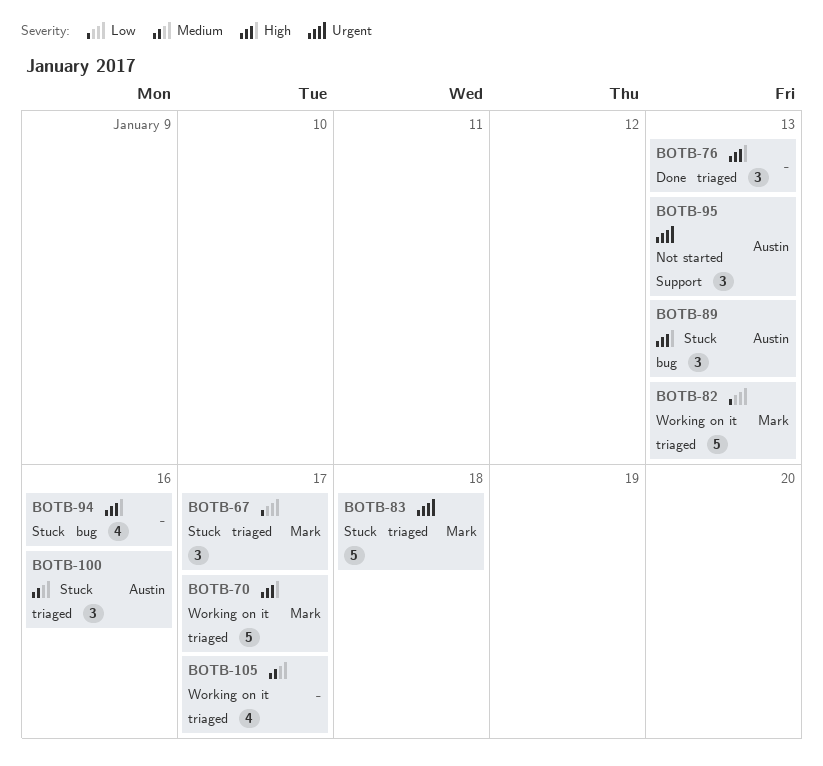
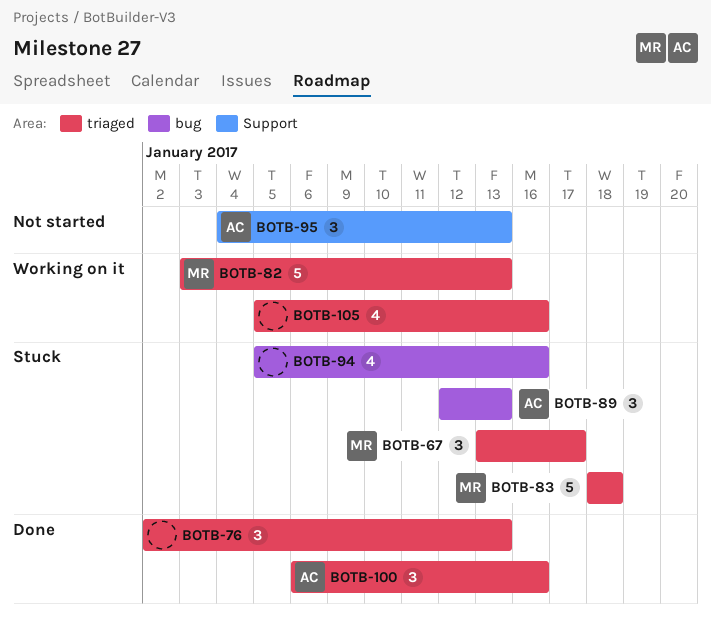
BOTB-70: present -> none
BOTB-100, status: Stuck -> Done
BOTB-105, due: Jan 17 -> Jan 16

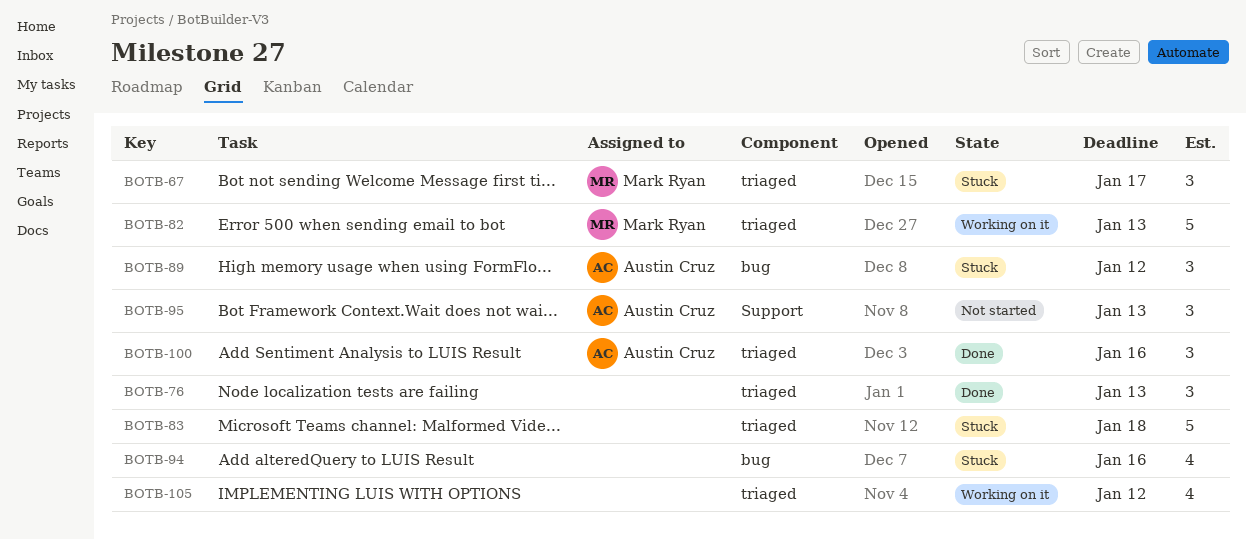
BOTB-83, owner: Mark Ryan -> none
BOTB-89, due: Jan 13 -> Jan 12
BOTB-105, due: Jan 16 -> Jan 12

